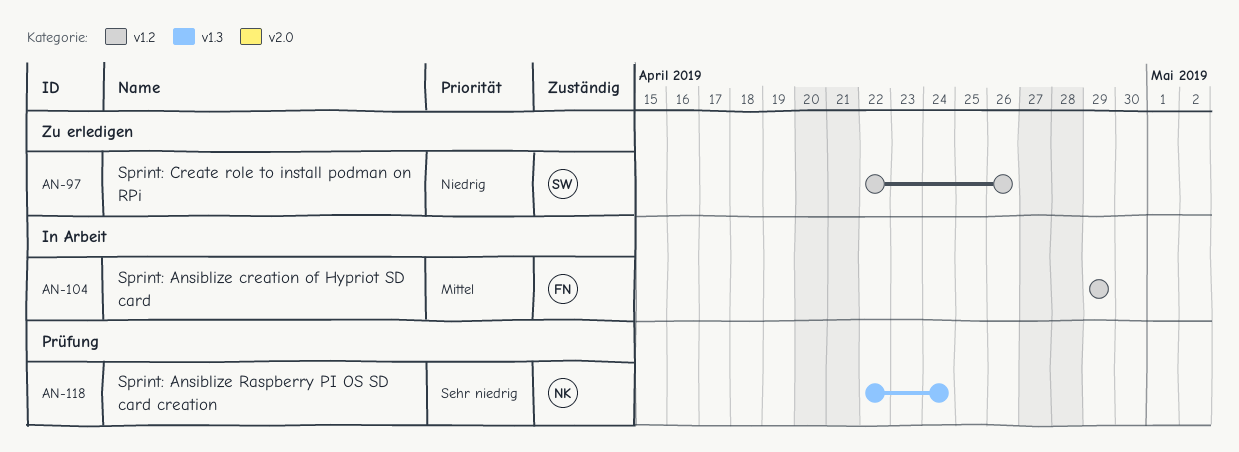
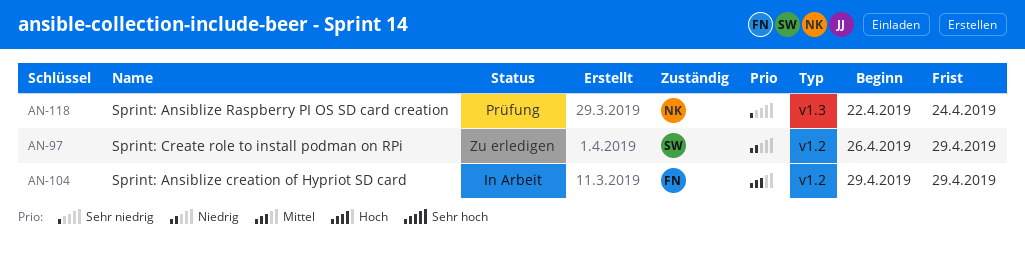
AN-97, start: Apr 22 -> Apr 26
AN-97, due: Apr 26 -> Apr 29

